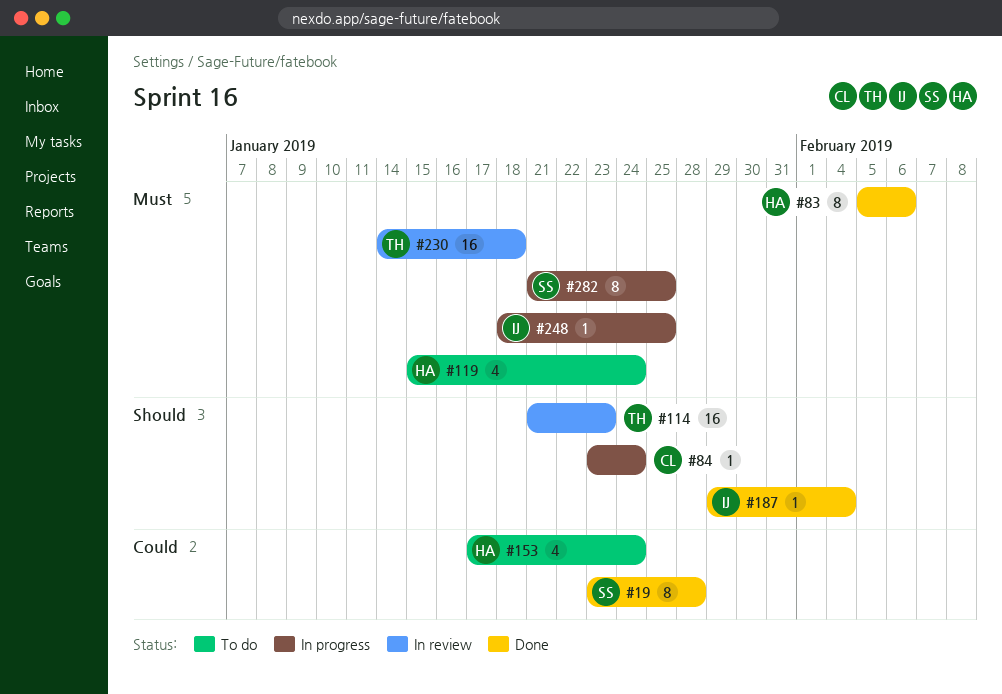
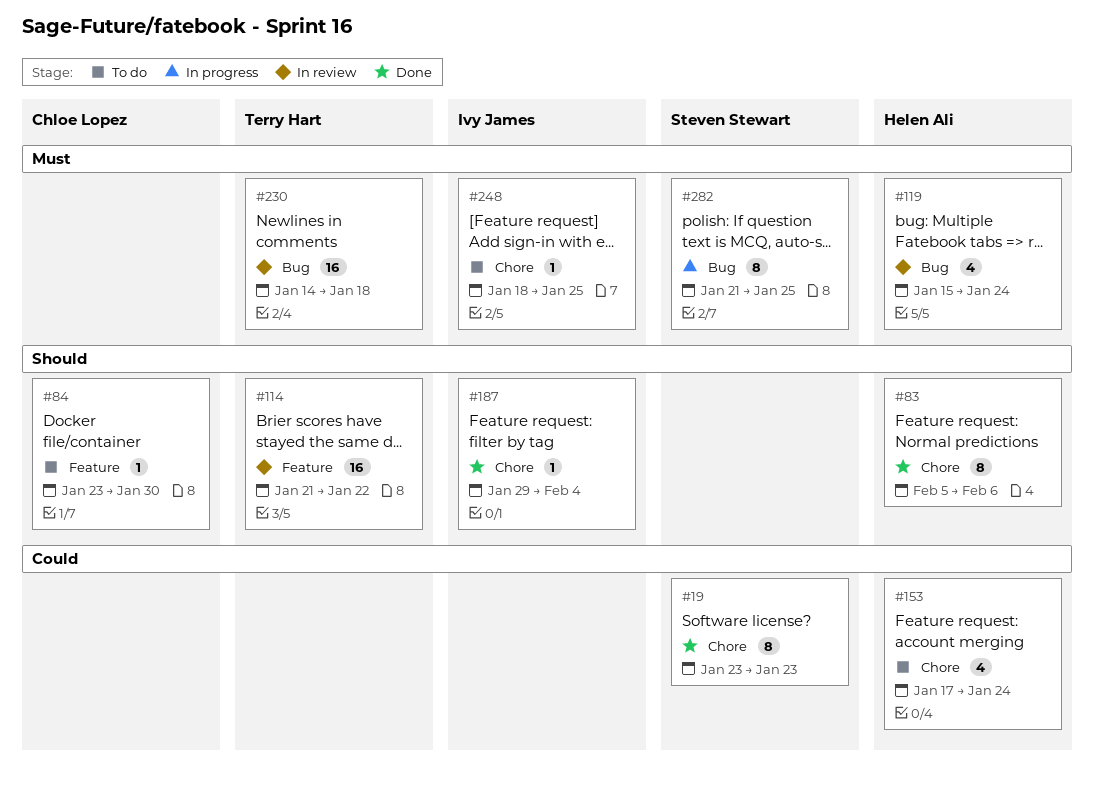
#19, due: Jan 28 -> Jan 23
#83, priority: Must -> Should
#84, status: In progress -> To do
#84, due: Jan 24 -> Jan 30
#114, due: Jan 23 -> Jan 22
#119, status: To do -> In review
#248, status: In progress -> To do

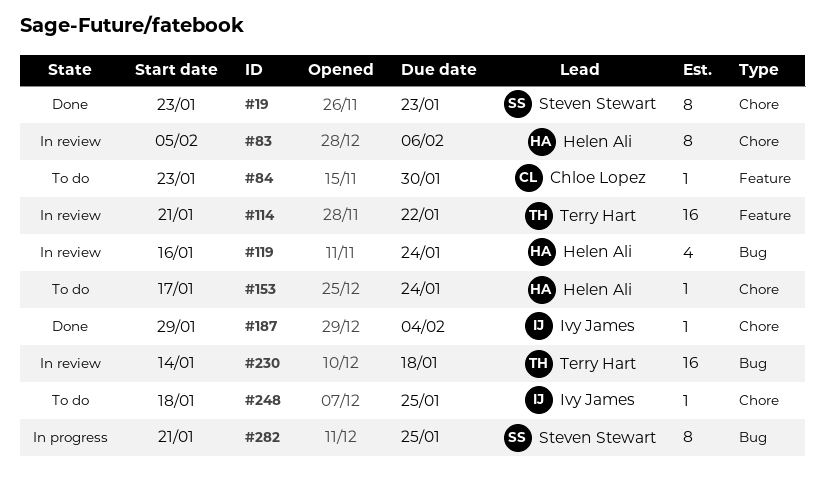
#83, status: Done -> In review
#119, start: Jan 15 -> Jan 16
#153, estimate: 4 -> 1

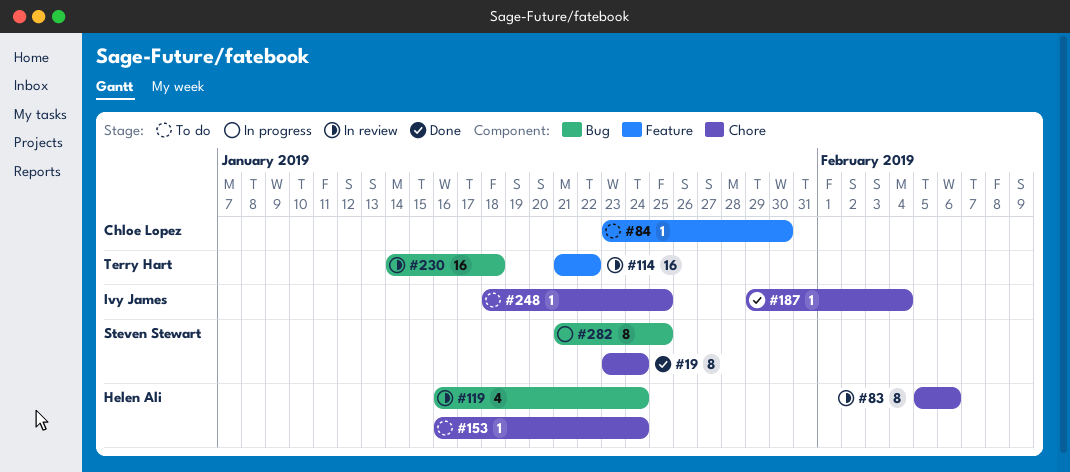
#19, due: Jan 23 -> Jan 24
#153, start: Jan 17 -> Jan 16

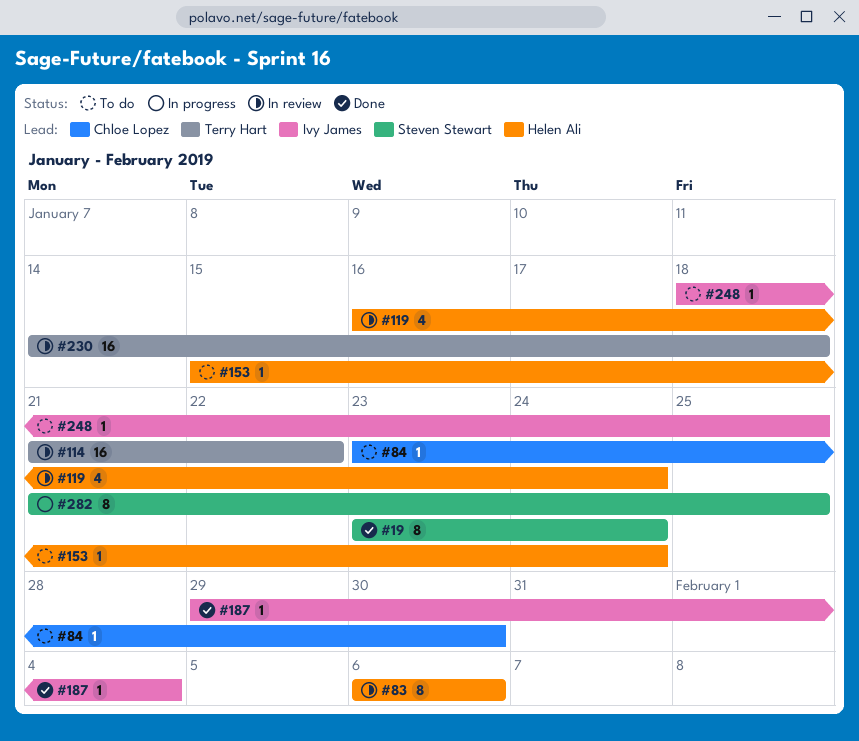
#83, start: Feb 5 -> Feb 6
#153, start: Jan 16 -> Jan 15

